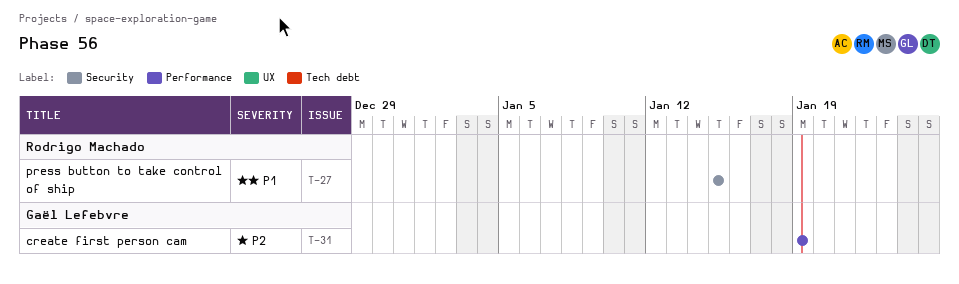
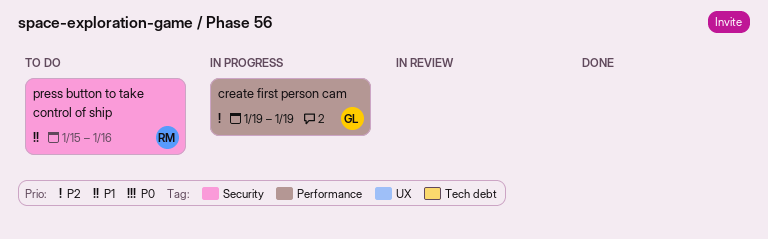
press button to take control of ship, due: Jan 15 -> Jan 16

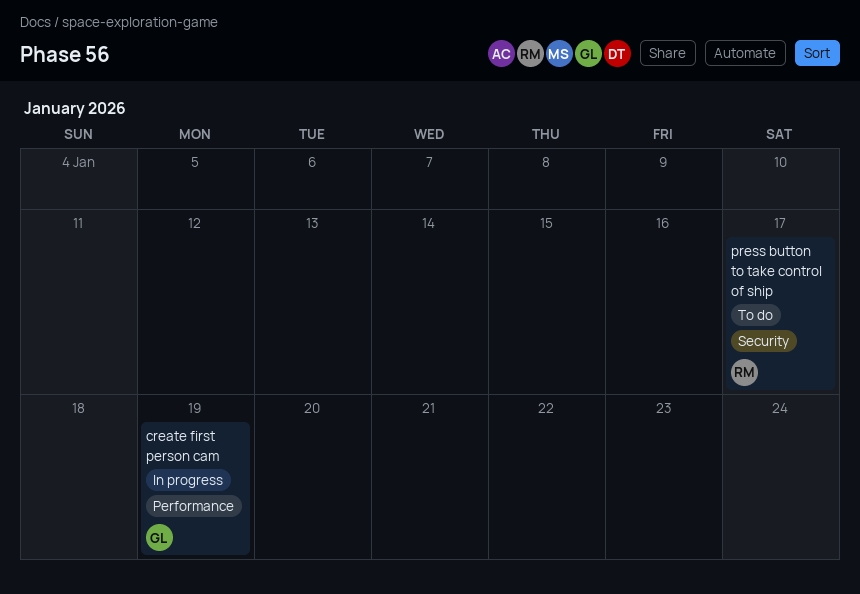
press button to take control of ship, due: Jan 16 -> Jan 17

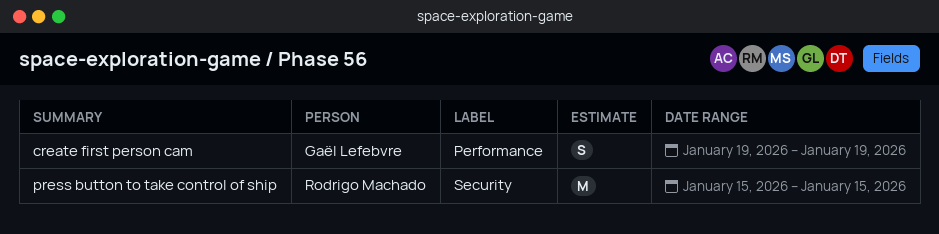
press button to take control of ship, due: Jan 17 -> Jan 15

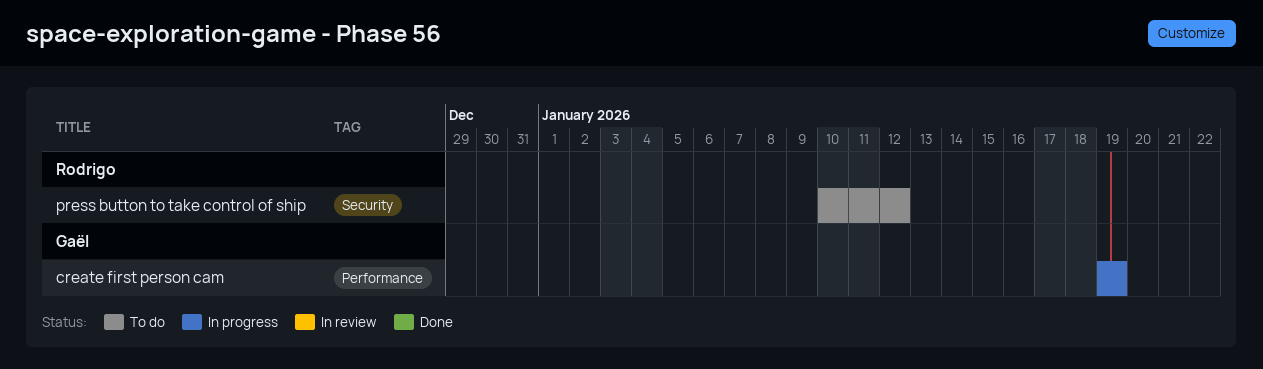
press button to take control of ship, start: Jan 15 -> Jan 10
press button to take control of ship, due: Jan 15 -> Jan 12

